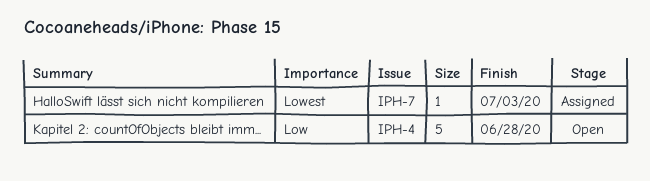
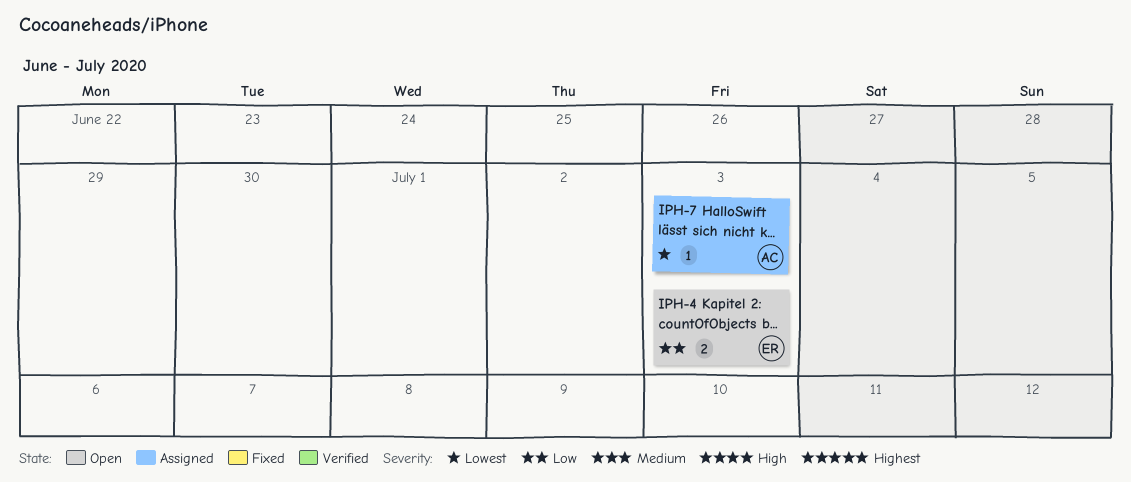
IPH-4, estimate: 5 -> 2
IPH-4, due: Jun 28 -> Jul 3

